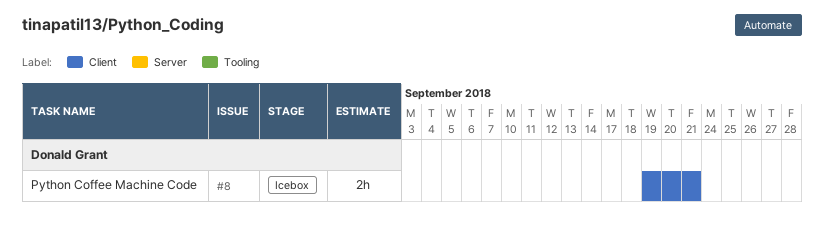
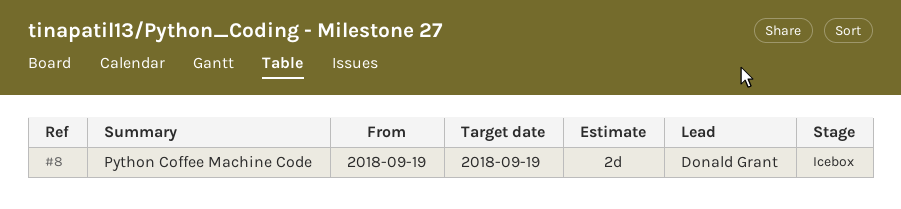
#8, estimate: 2h -> 2d
#8, due: Sep 21 -> Sep 19

